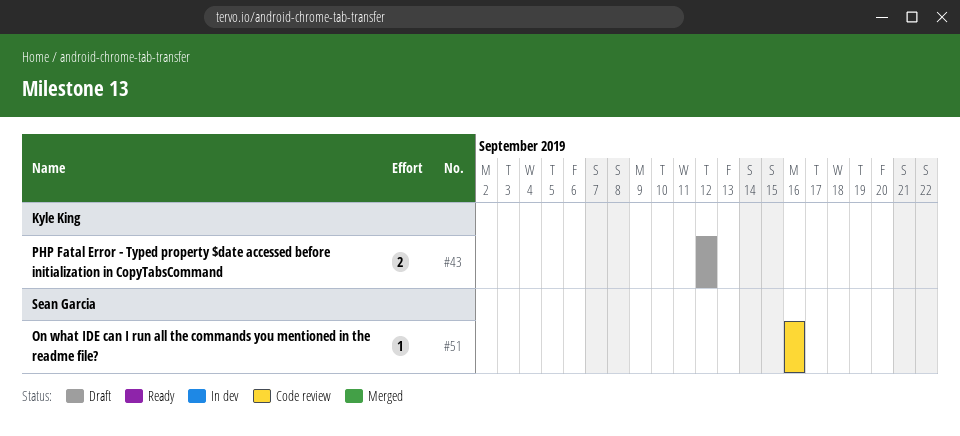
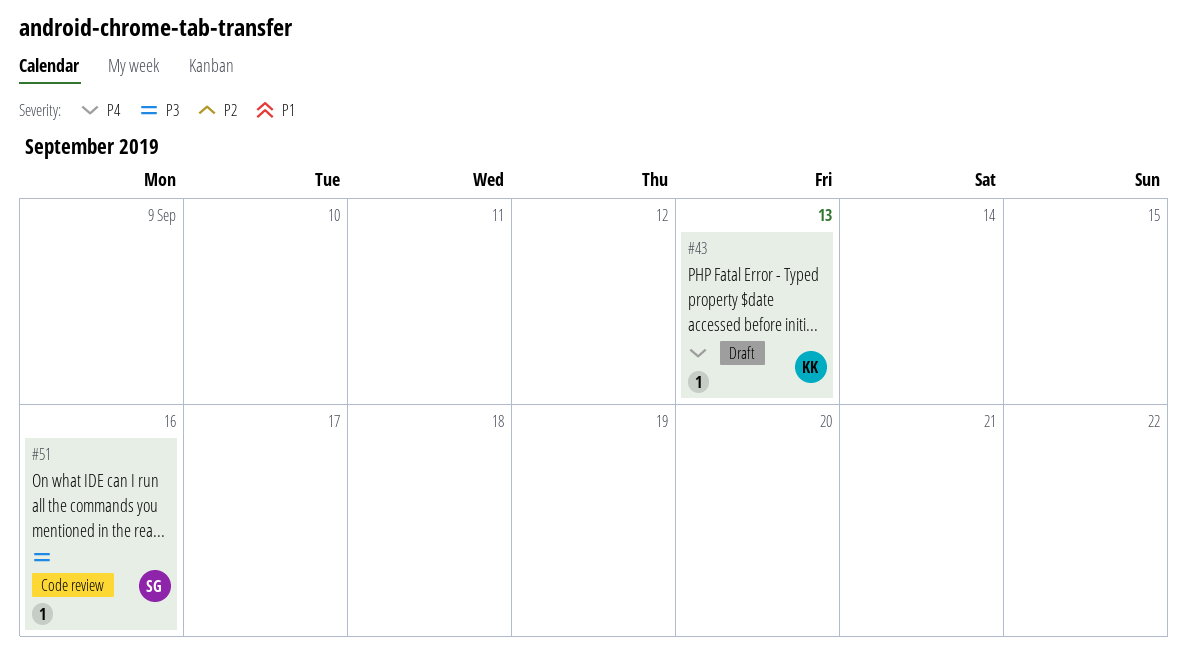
#43, estimate: 2 -> 1
#43, due: Sep 12 -> Sep 13

